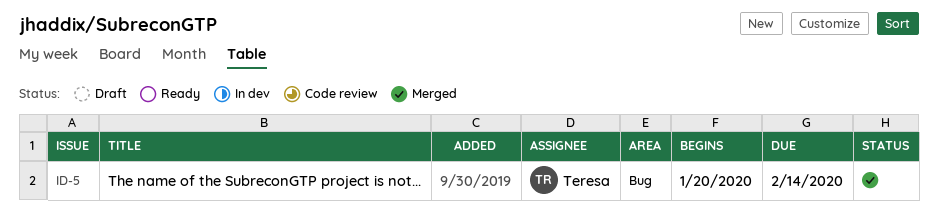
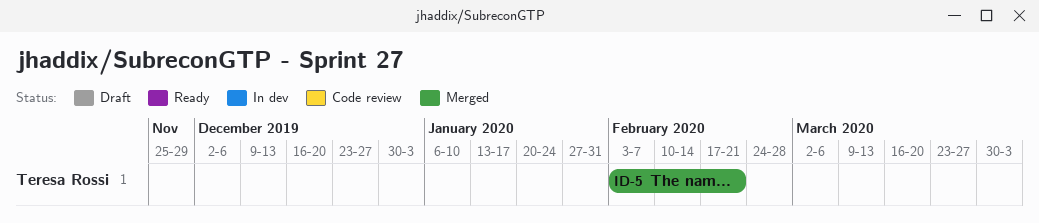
ID-5, start: Jan 20 -> Feb 3
ID-5, due: Feb 14 -> Feb 21

